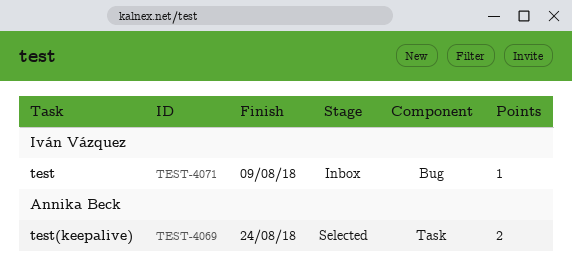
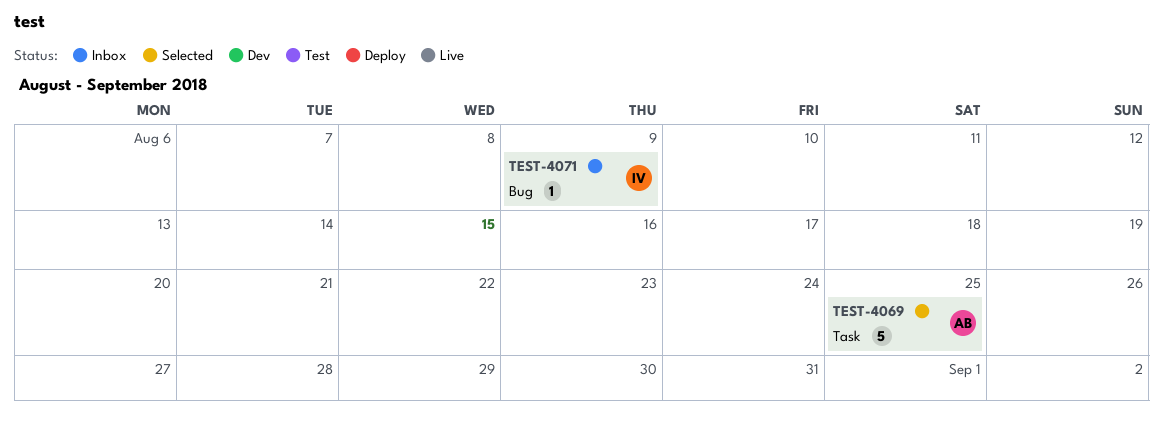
TEST-4069, estimate: 2 -> 5
TEST-4069, due: Aug 24 -> Aug 25

